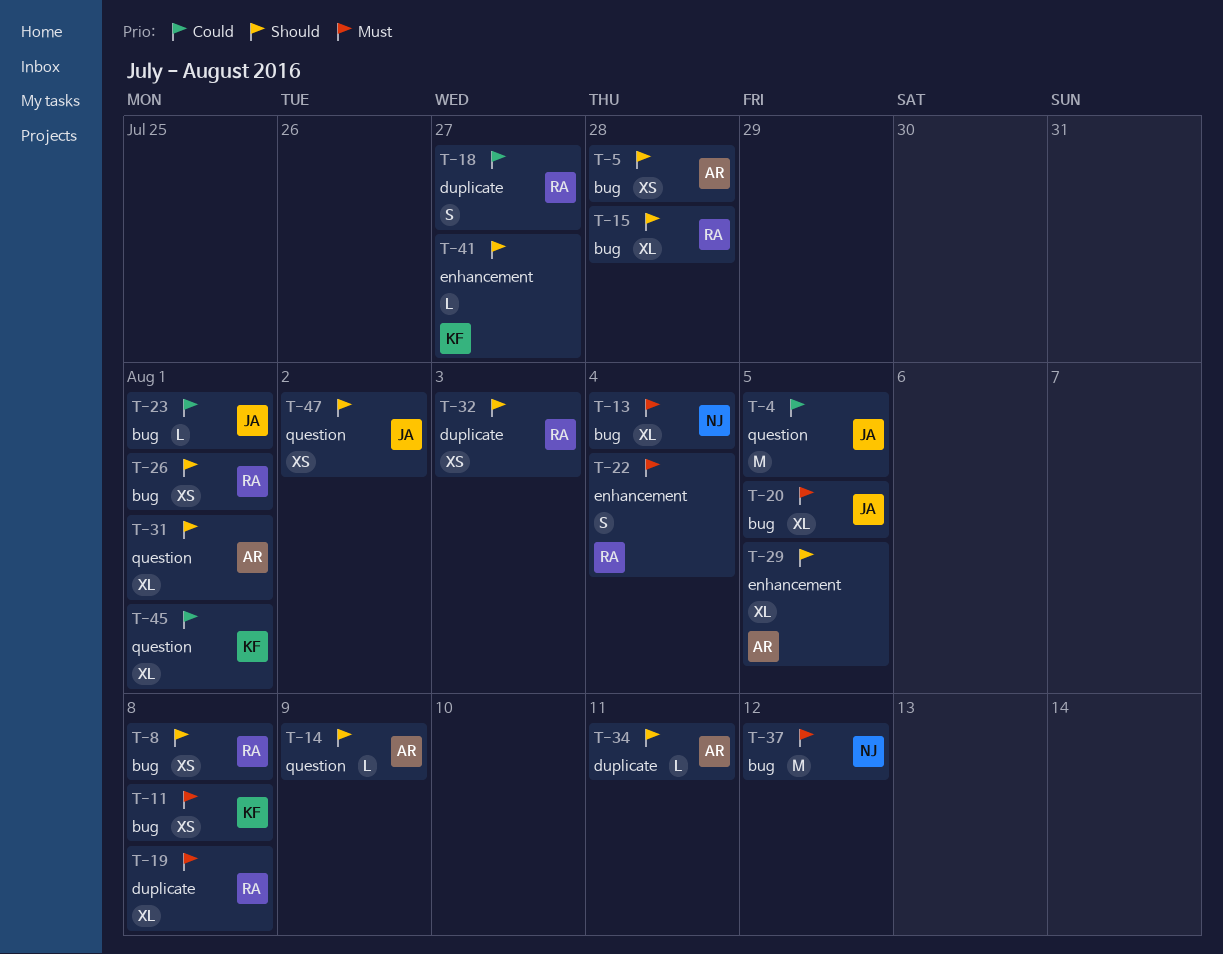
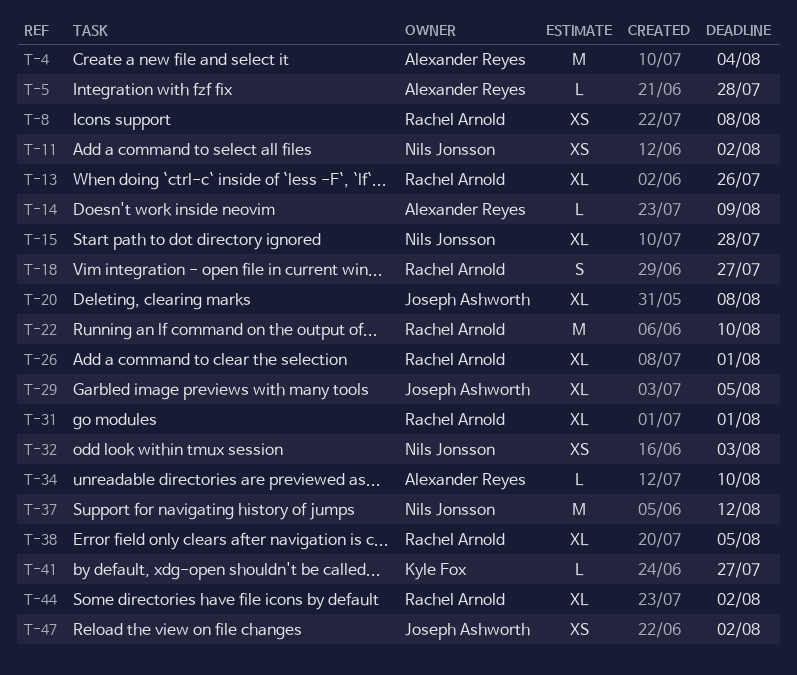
T-4, owner: Joseph Ashworth -> Alexander Reyes
T-4, due: Aug 5 -> Aug 4
T-5, estimate: XS -> L
T-11, owner: Kyle Fox -> Nils Jonsson
T-11, due: Aug 8 -> Aug 2
T-13, owner: Nils Jonsson -> Rachel Arnold
T-13, due: Aug 4 -> Jul 26
T-15, owner: Rachel Arnold -> Nils Jonsson
T-19: present -> none
T-20, due: Aug 5 -> Aug 8
T-22, estimate: S -> M
T-22, due: Aug 4 -> Aug 10
T-23: present -> none
T-26, estimate: XS -> XL
T-29, owner: Alexander Reyes -> Joseph Ashworth
T-31, owner: Alexander Reyes -> Rachel Arnold
T-32, owner: Rachel Arnold -> Nils Jonsson
T-34, due: Aug 11 -> Aug 10
T-38: none -> present
T-44: none -> present
T-45: present -> none

